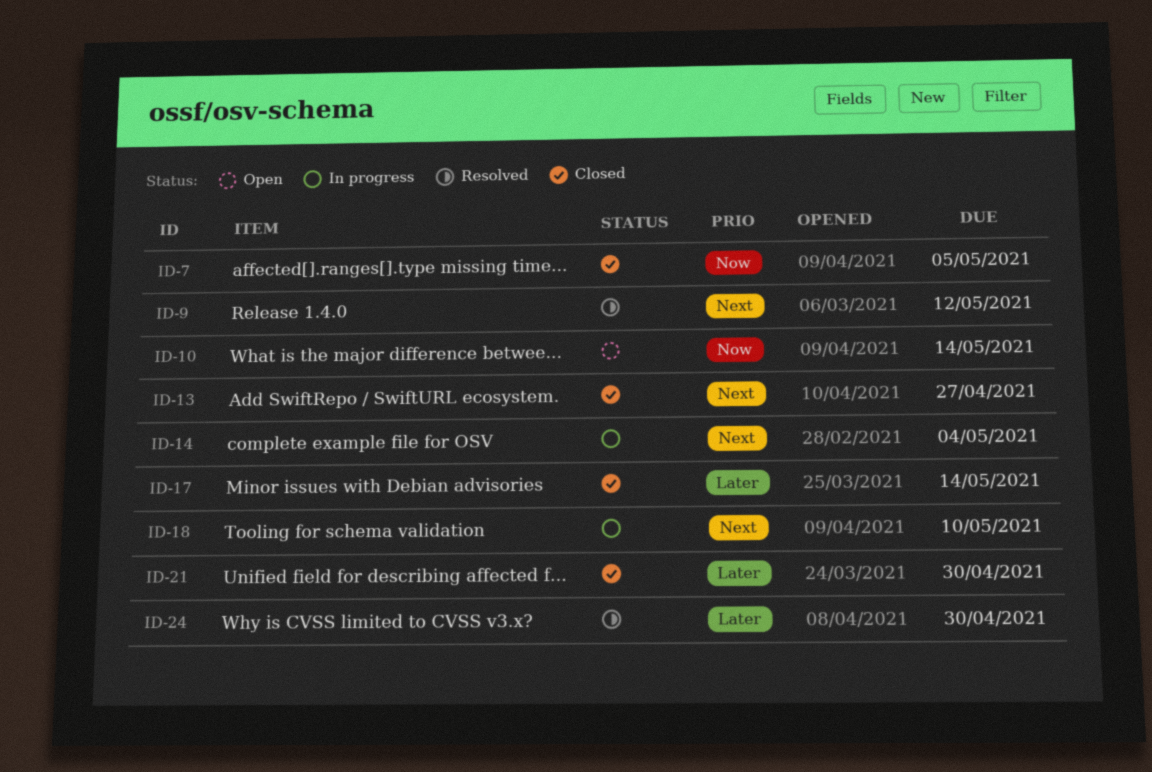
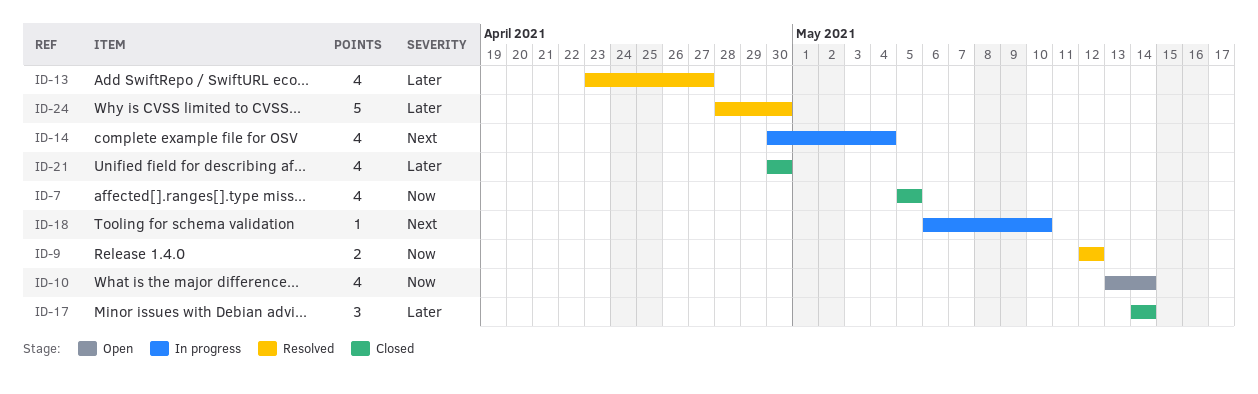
ID-9, priority: Next -> Now
ID-13, status: Closed -> Resolved
ID-13, priority: Next -> Later

